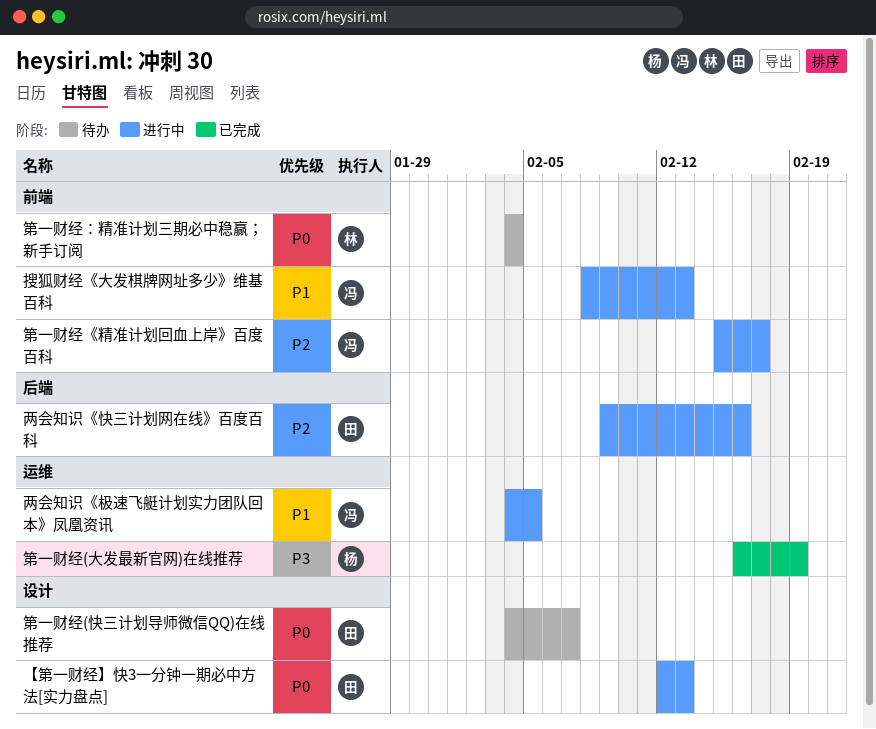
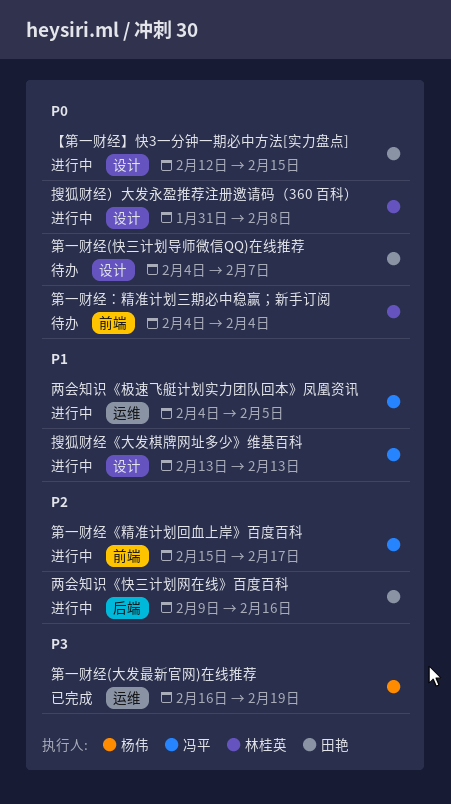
【第一财经】快3一分钟一期必中方法[实力盘点], due: Feb 13 -> Feb 15
搜狐财经《大发棋牌网址多少》维基百科, label: 前端 -> 设计
搜狐财经《大发棋牌网址多少》维基百科, start: Feb 8 -> Feb 13
搜狐财经）大发永盈推荐注册邀请码（360 百科）: none -> present

